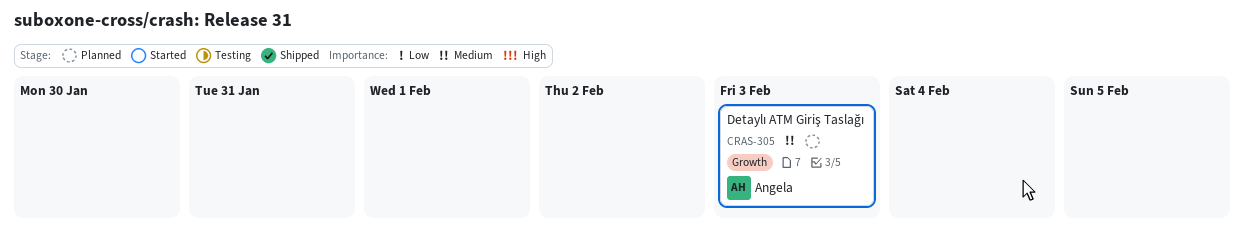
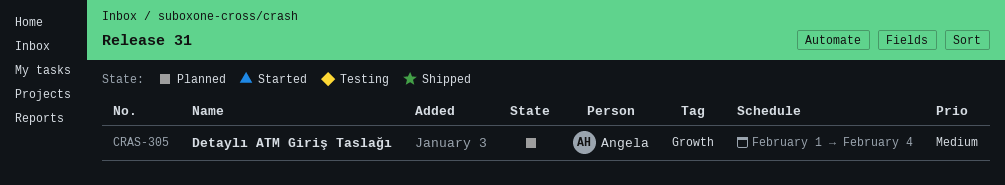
CRAS-305, due: Feb 3 -> Feb 4

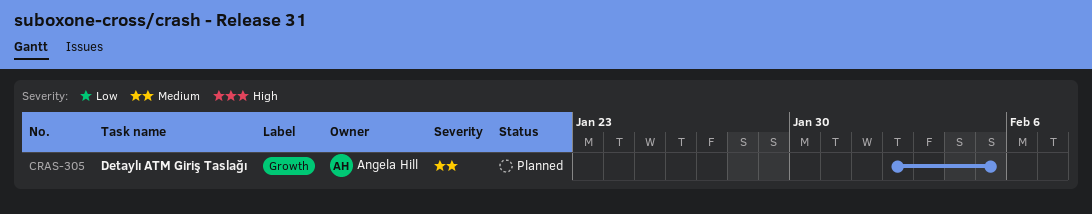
CRAS-305, start: Feb 1 -> Feb 2
CRAS-305, due: Feb 4 -> Feb 5

